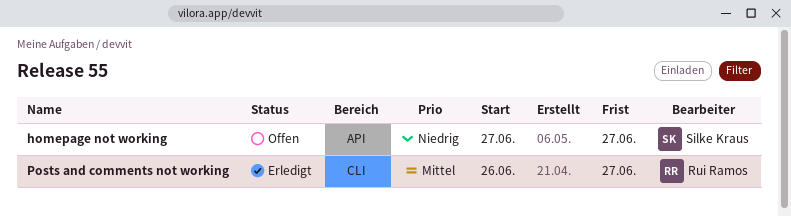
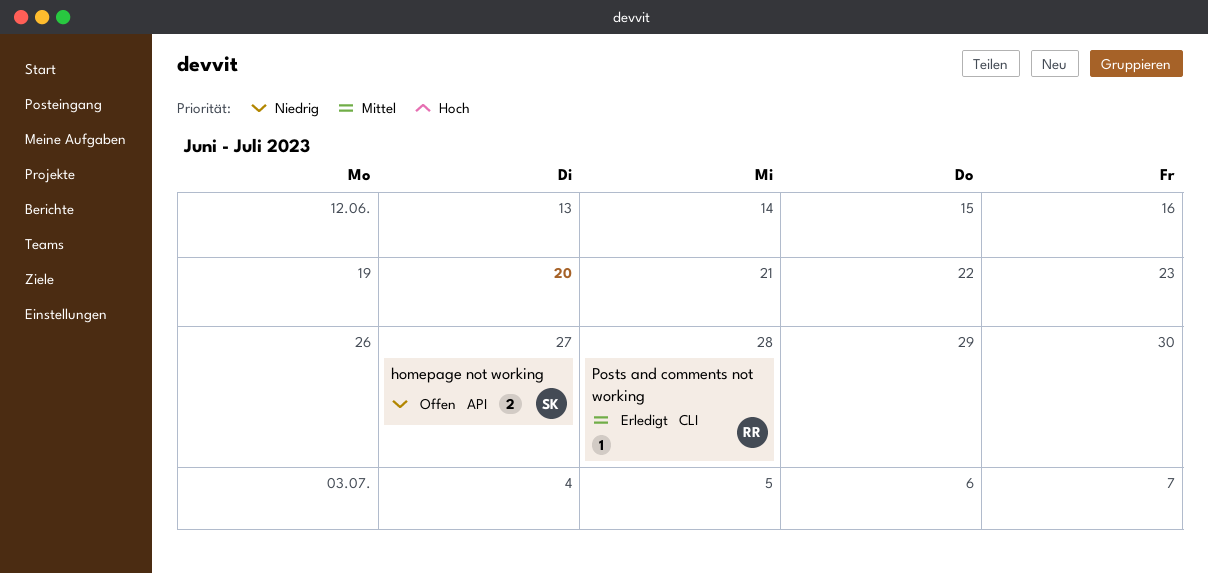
Posts and comments not working, due: Jun 27 -> Jun 28

